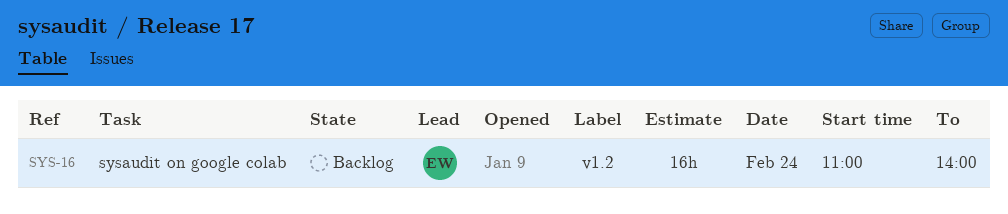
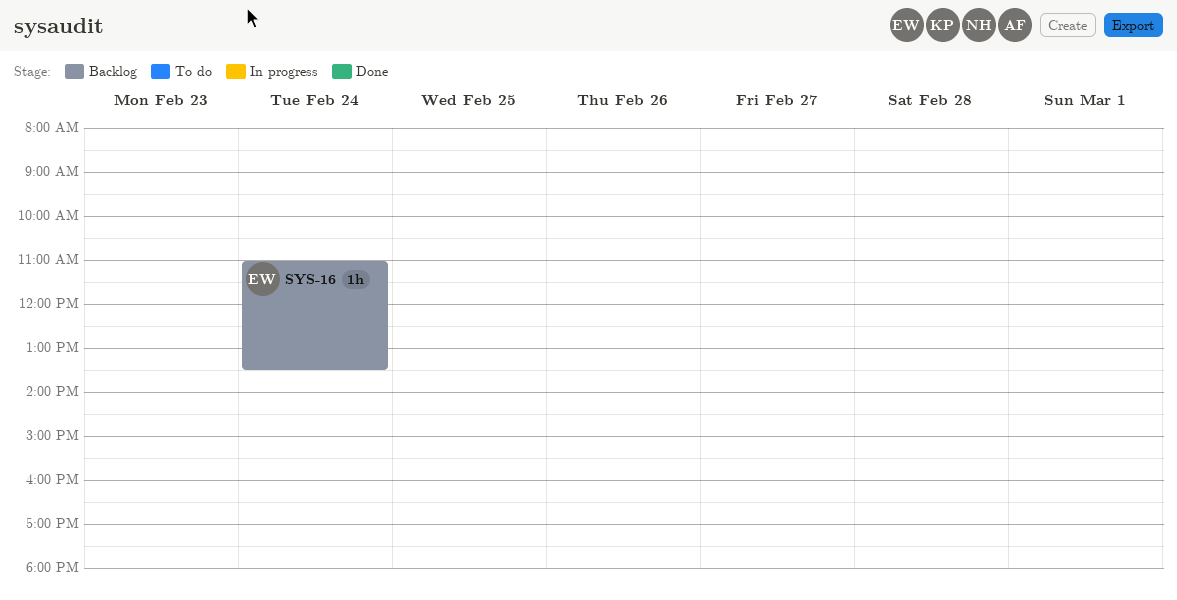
SYS-16, estimate: 16h -> 1h
SYS-16, ends: 14:00 -> 13:30

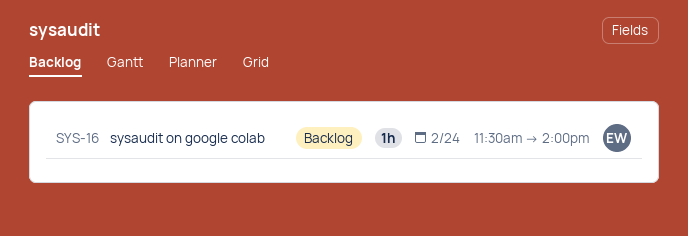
SYS-16, begins: 11:00 -> 11:30
SYS-16, ends: 13:30 -> 14:00

